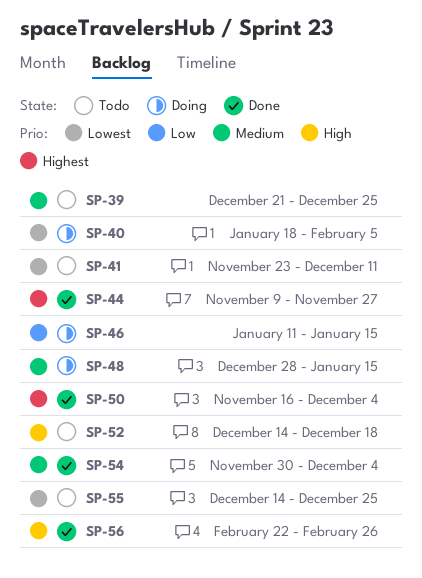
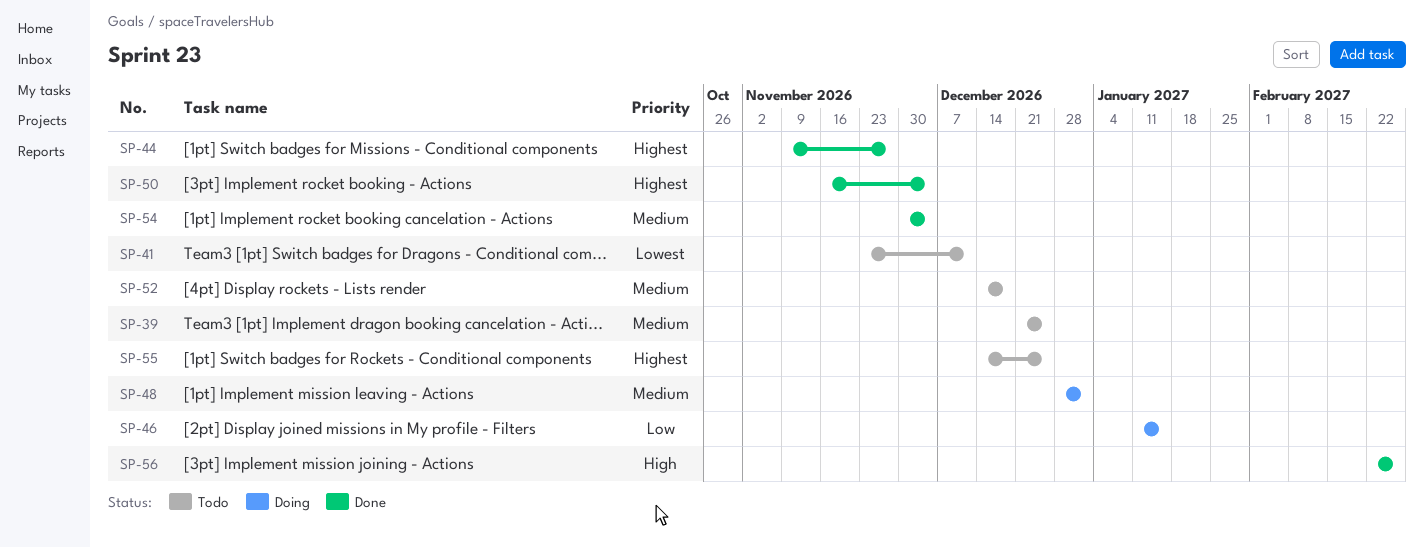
SP-40: present -> none
SP-48, due: Jan 15 -> Jan 1
SP-52, priority: High -> Medium
SP-55, priority: Lowest -> Highest

